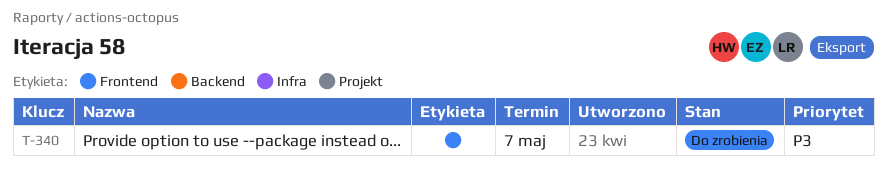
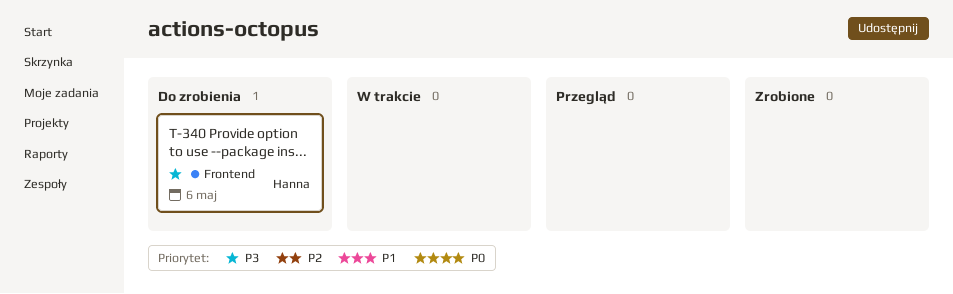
T-340, due: May 7 -> May 6

